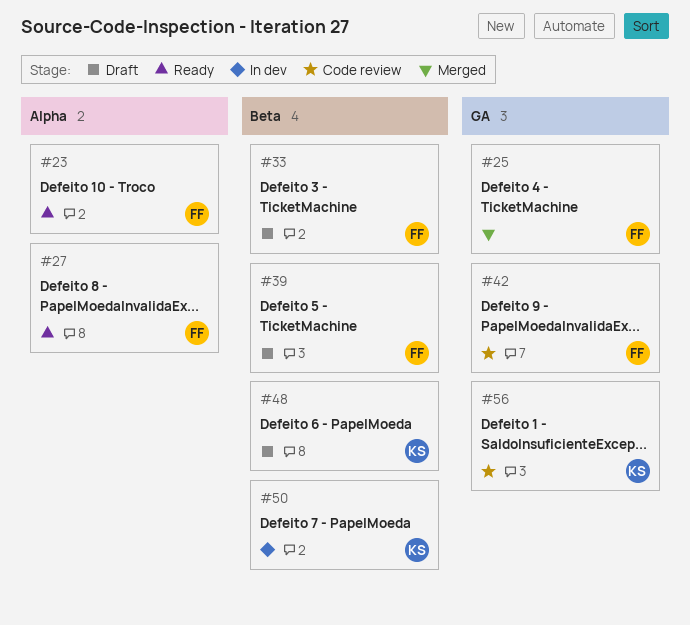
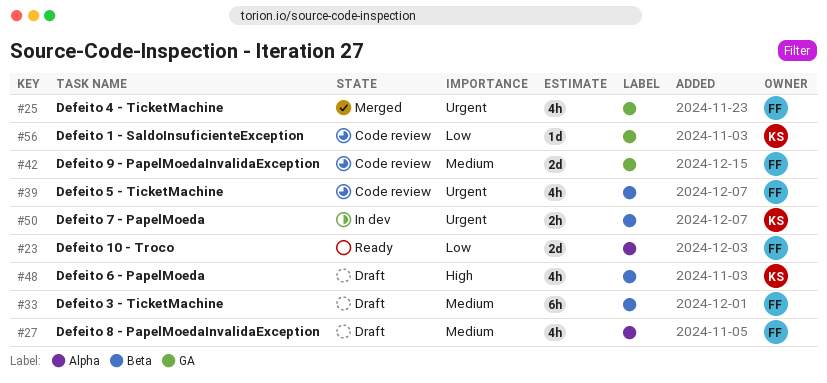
#27, status: Ready -> Draft
#39, status: Draft -> Code review

